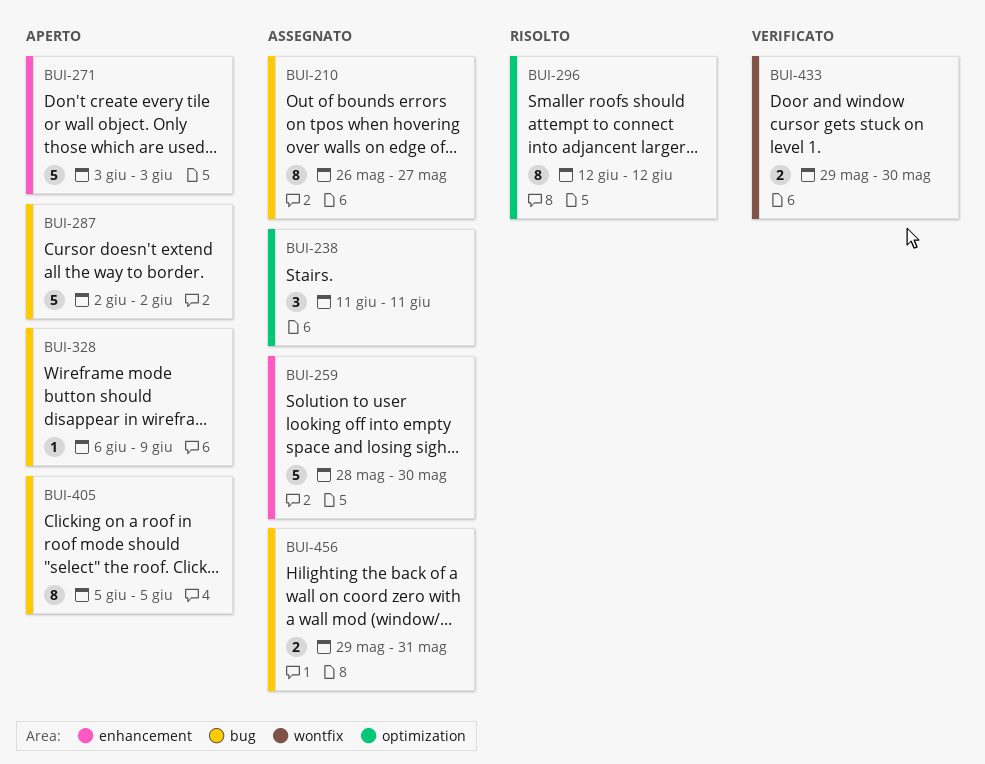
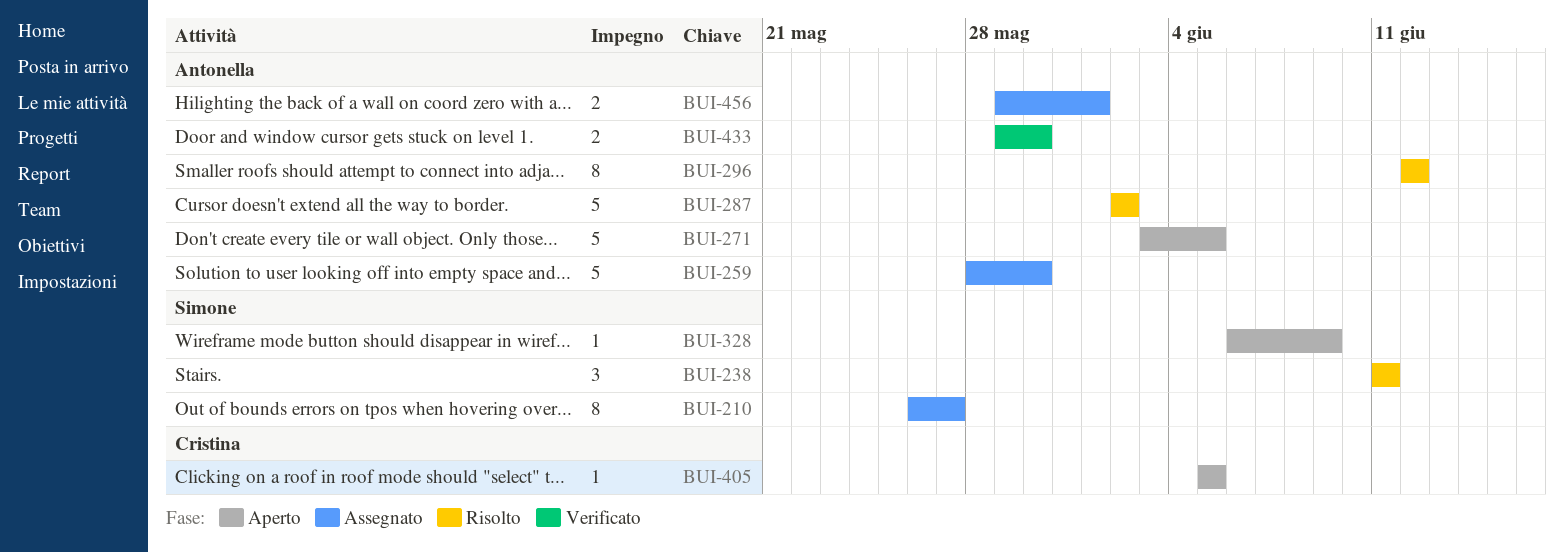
BUI-238, status: Assegnato -> Risolto
BUI-271, due: Jun 3 -> Jun 5
BUI-287, status: Aperto -> Risolto
BUI-405, estimate: 8 -> 1
BUI-456, due: May 31 -> Jun 1

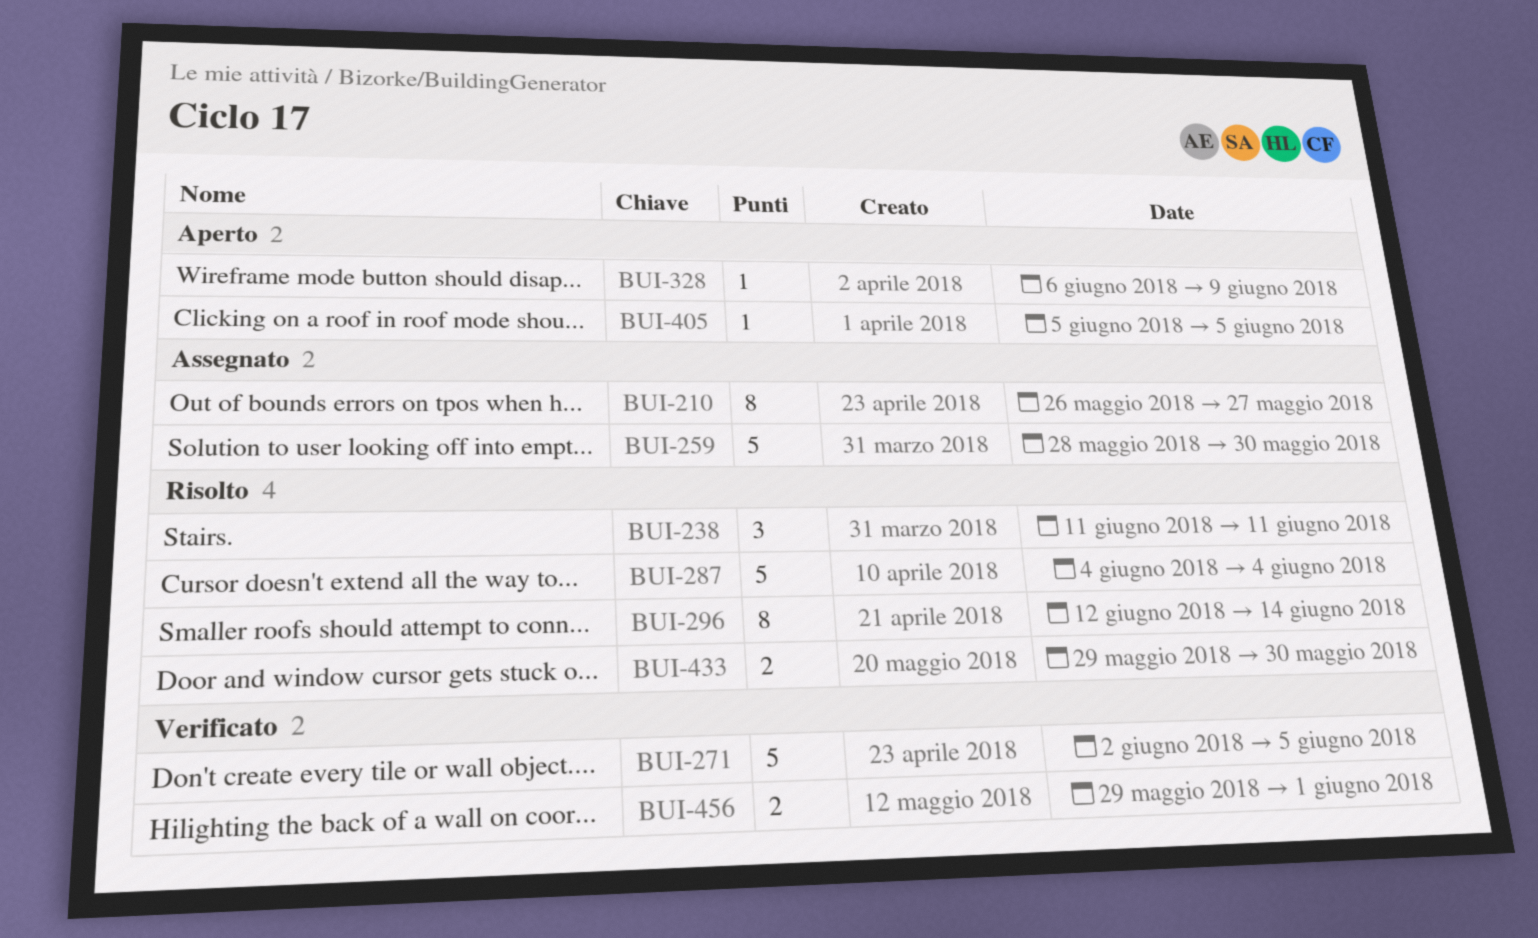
BUI-271, status: Aperto -> Verificato
BUI-271, start: Jun 3 -> Jun 2
BUI-287, start: Jun 2 -> Jun 4
BUI-287, due: Jun 2 -> Jun 4
BUI-296, due: Jun 12 -> Jun 14
BUI-433, status: Verificato -> Risolto
BUI-456, status: Assegnato -> Verificato

